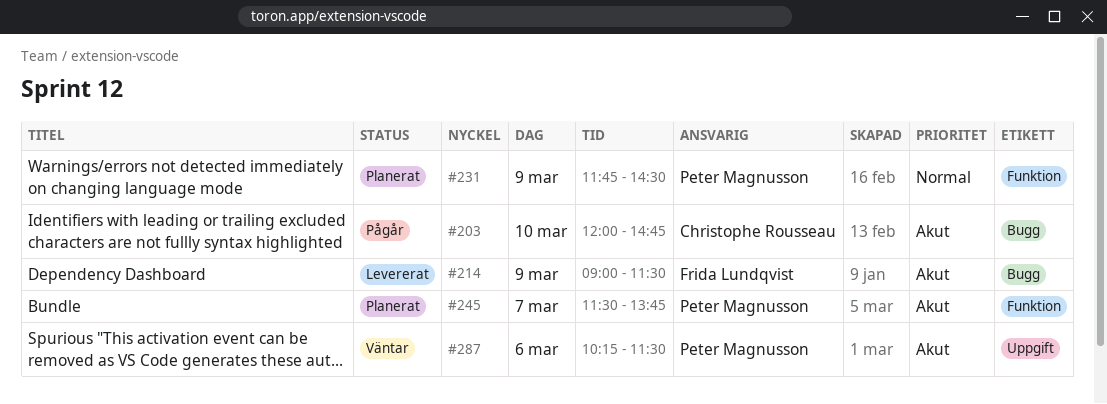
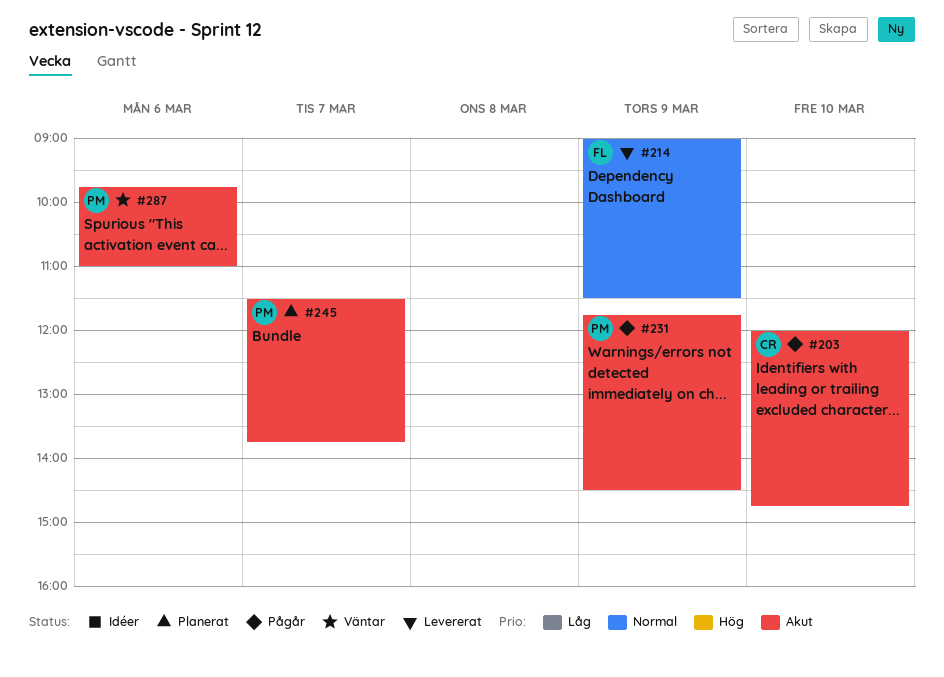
#214, priority: Akut -> Normal
#231, status: Planerat -> Pågår
#231, priority: Normal -> Akut
#287, begins: 10:15 -> 09:45
#287, ends: 11:30 -> 11:00

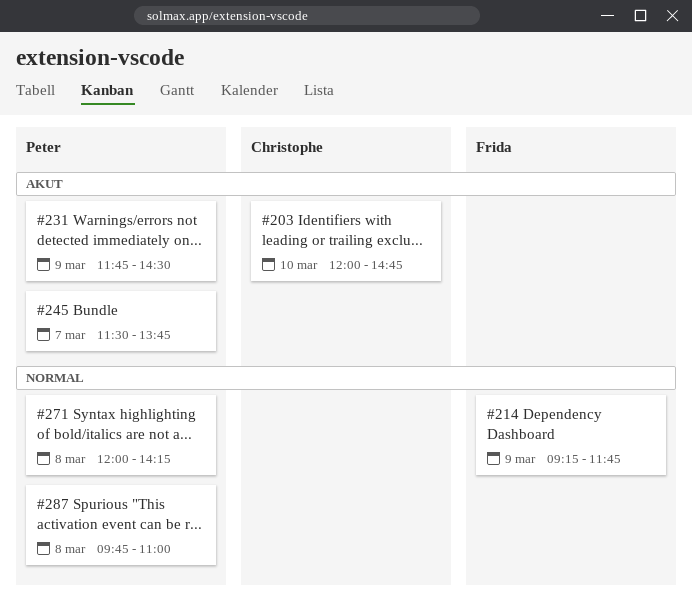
#214, begins: 09:00 -> 09:15
#214, ends: 11:30 -> 11:45
#271: none -> present
#287, priority: Akut -> Normal
#287, day: Mar 6 -> Mar 8

